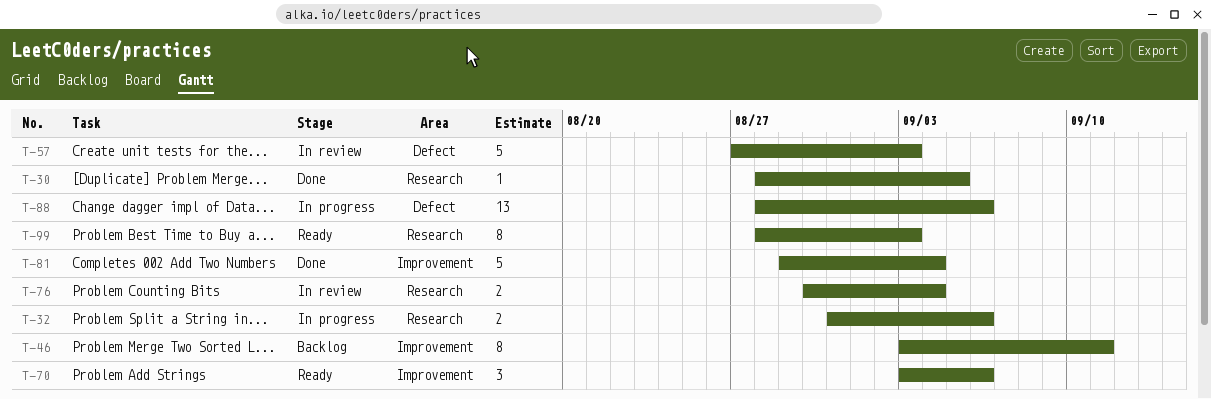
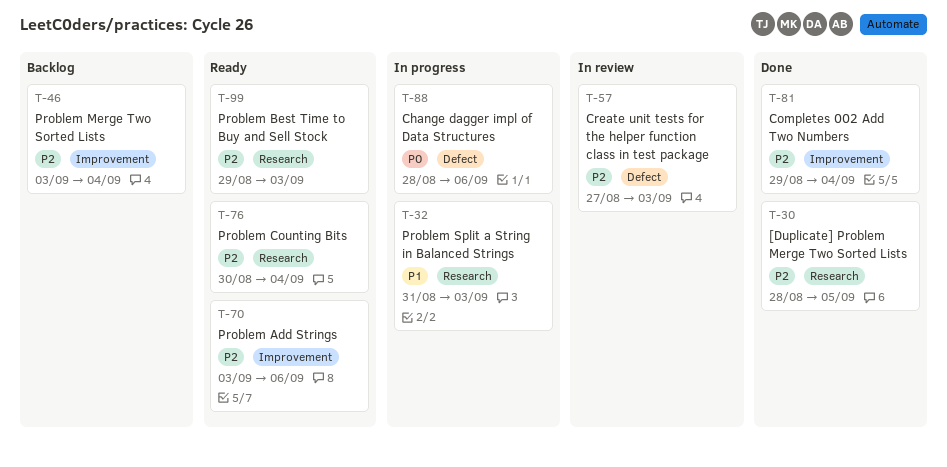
T-32, due: Sep 6 -> Sep 3
T-46, due: Sep 11 -> Sep 4
T-76, status: In review -> Ready
T-99, start: Aug 28 -> Aug 29

